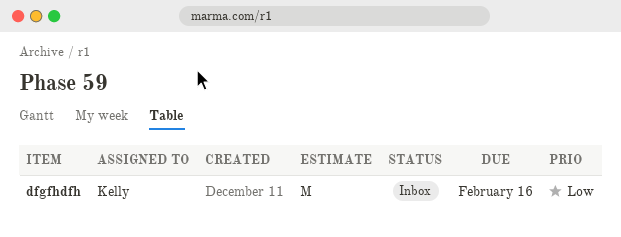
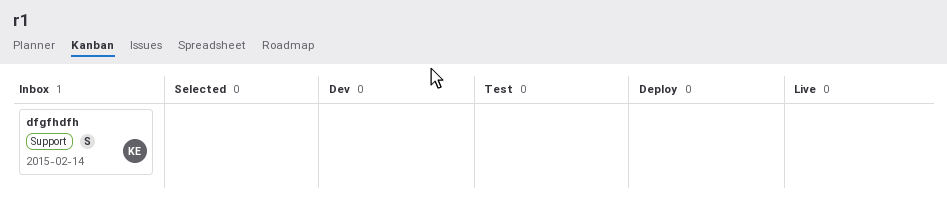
dfgfhdfh, estimate: M -> S
dfgfhdfh, due: Feb 16 -> Feb 14

